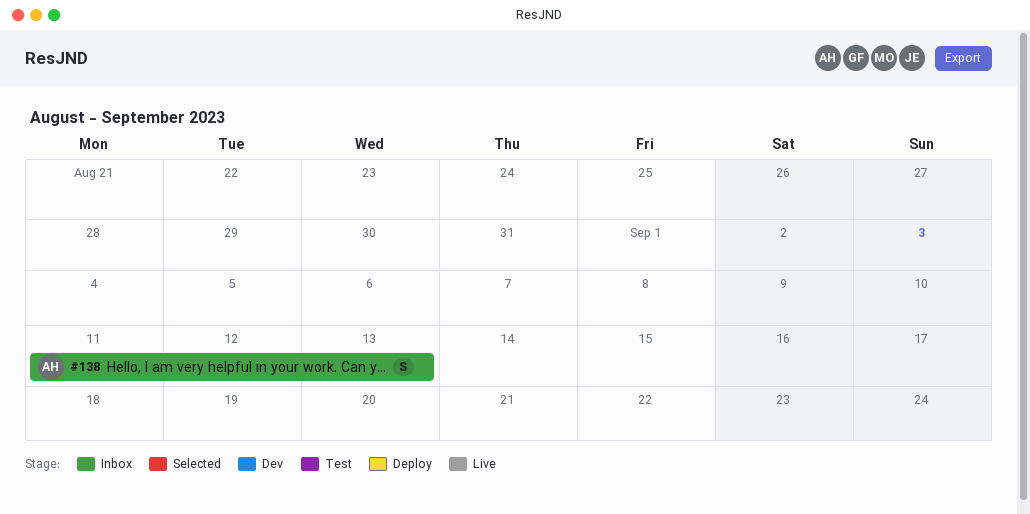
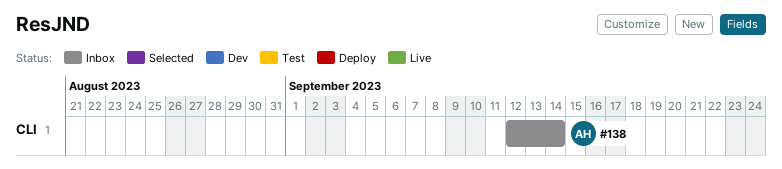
#138, start: Sep 11 -> Sep 12
#138, due: Sep 13 -> Sep 14

